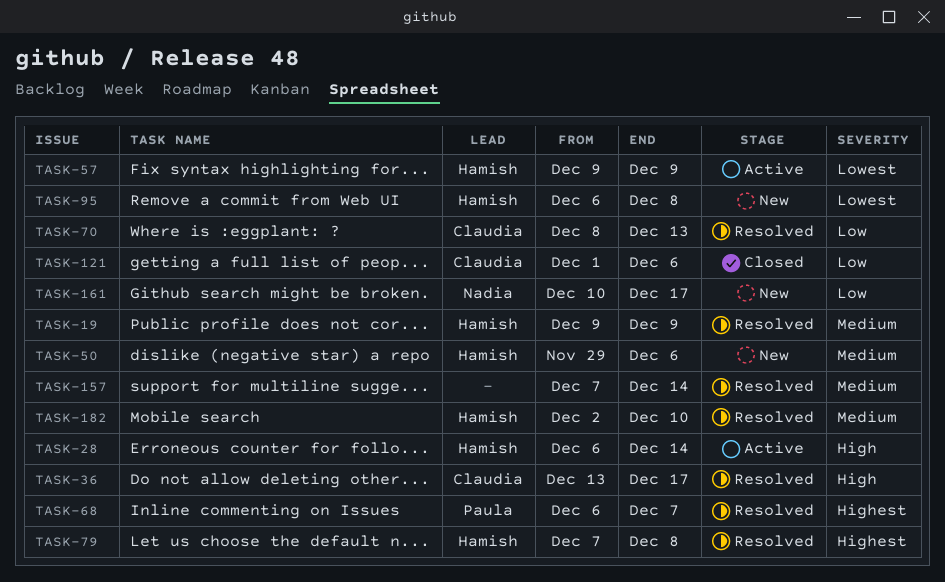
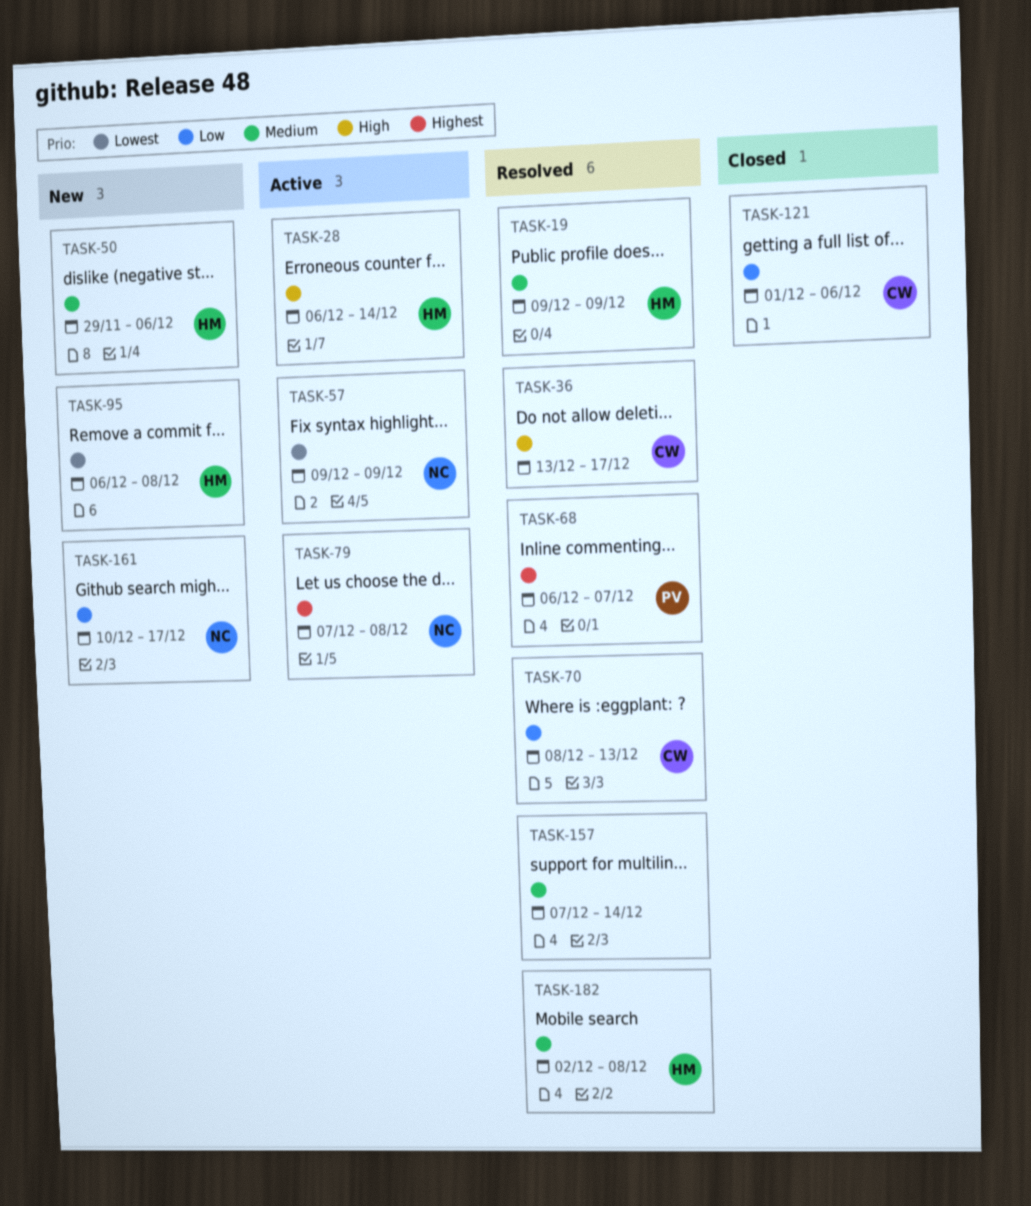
TASK-57, owner: Hamish -> Nadia
TASK-79, status: Resolved -> Active
TASK-79, owner: Hamish -> Nadia
TASK-182, due: Dec 10 -> Dec 8

